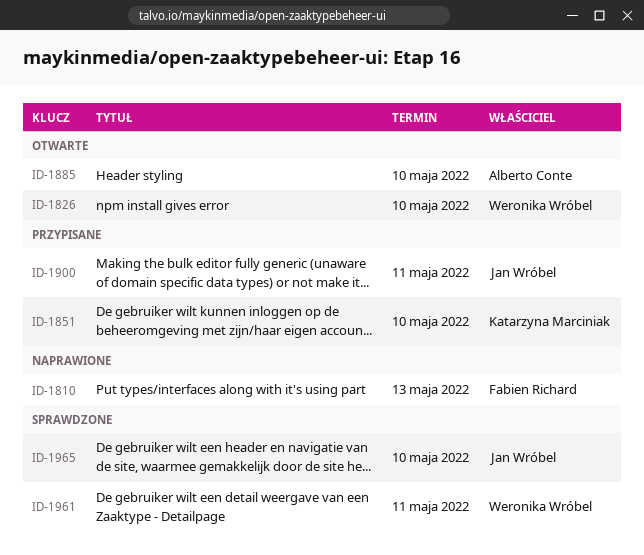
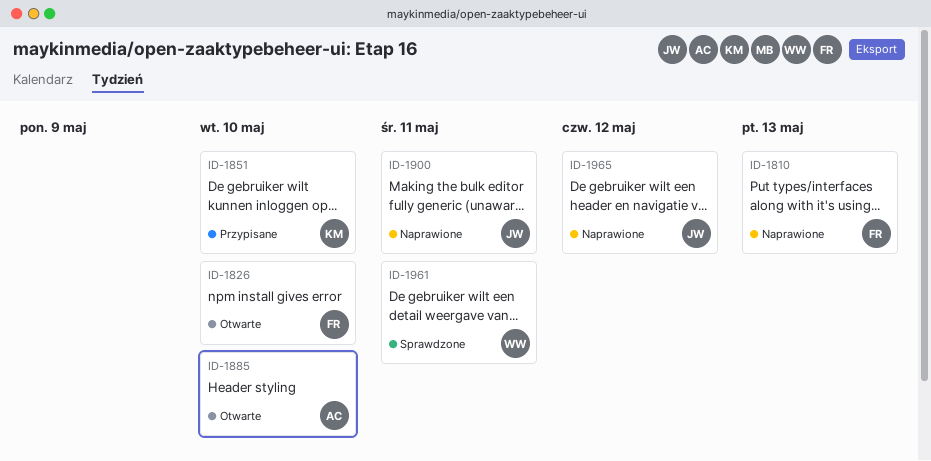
ID-1826, owner: Weronika Wróbel -> Fabien Richard
ID-1900, status: Przypisane -> Naprawione
ID-1965, status: Sprawdzone -> Naprawione
ID-1965, due: May 10 -> May 12

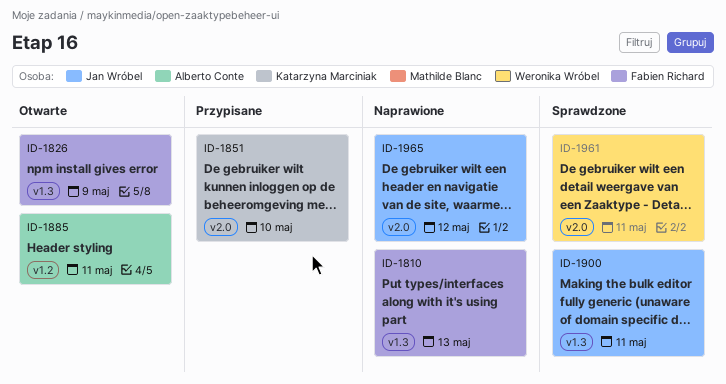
ID-1826, due: May 10 -> May 9
ID-1885, due: May 10 -> May 11
ID-1900, status: Naprawione -> Sprawdzone

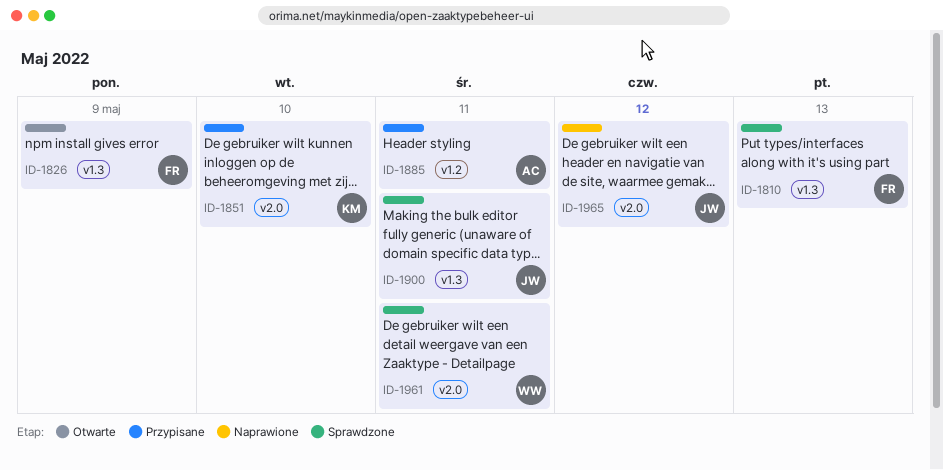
ID-1810, status: Naprawione -> Sprawdzone
ID-1885, status: Otwarte -> Przypisane

